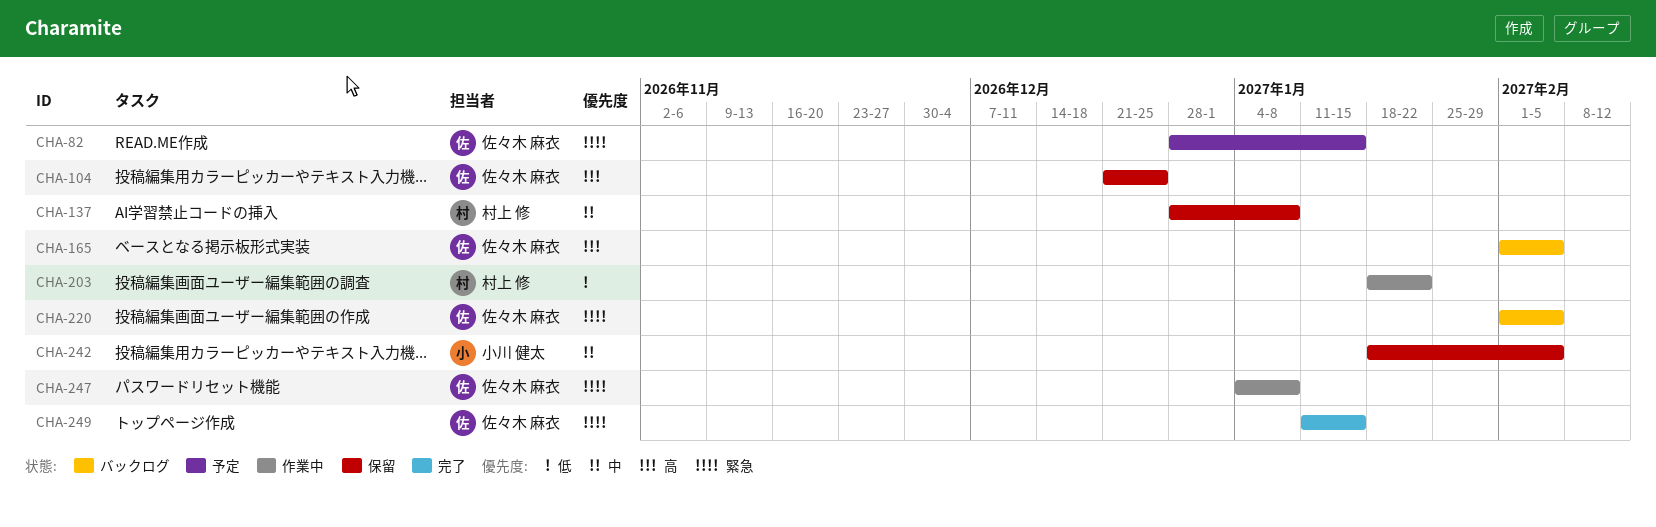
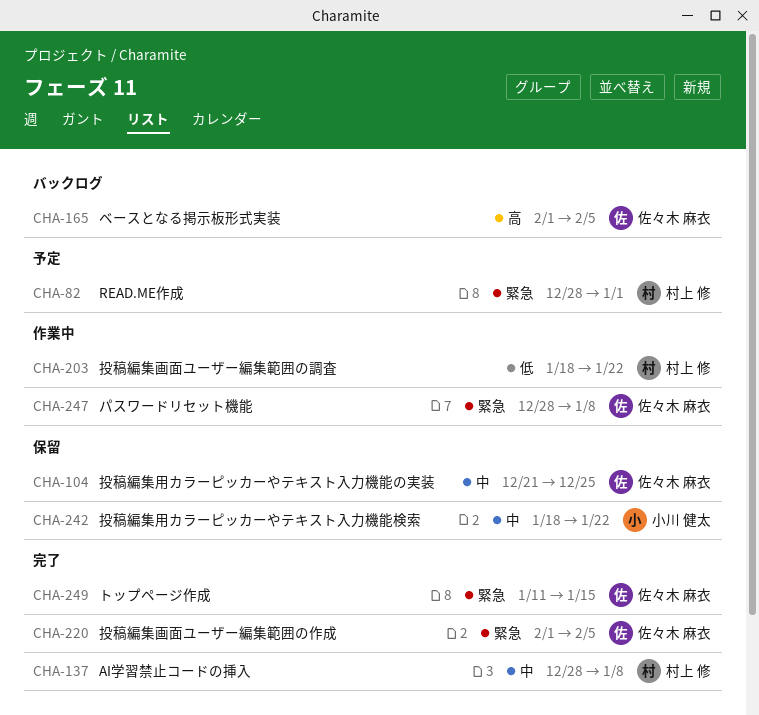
CHA-82, owner: 佐々木 麻衣 -> 村上 修
CHA-82, due: Jan 15 -> Jan 1
CHA-104, priority: 高 -> 中
CHA-137, status: 保留 -> 完了
CHA-220, status: バックログ -> 完了
CHA-242, due: Feb 5 -> Jan 22
CHA-247, start: Jan 4 -> Dec 28

